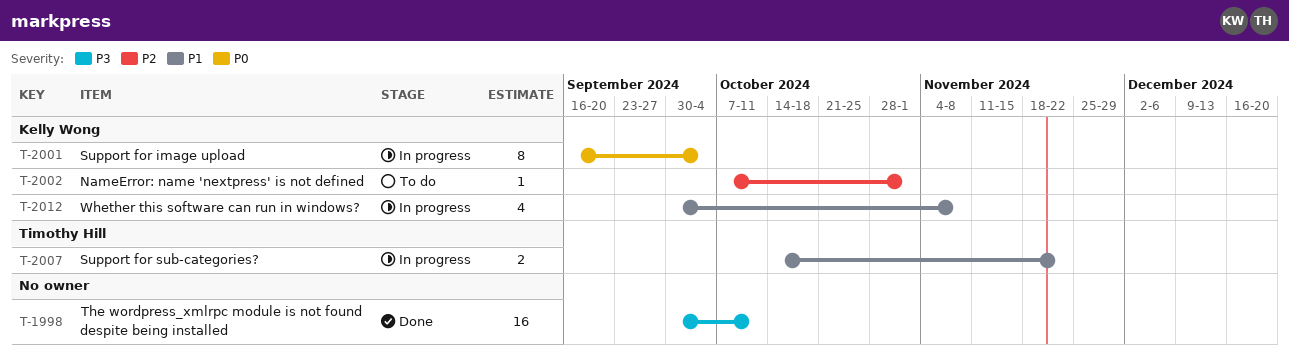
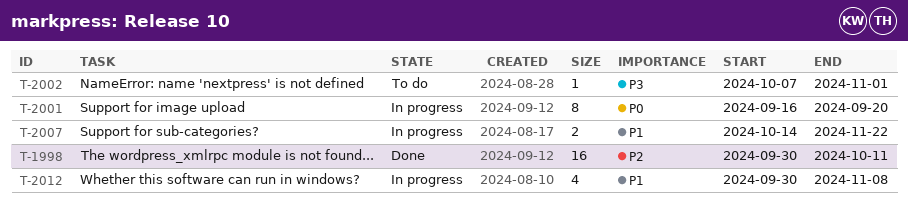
T-1998, priority: P3 -> P2
T-2001, due: Oct 4 -> Sep 20
T-2002, priority: P2 -> P3

